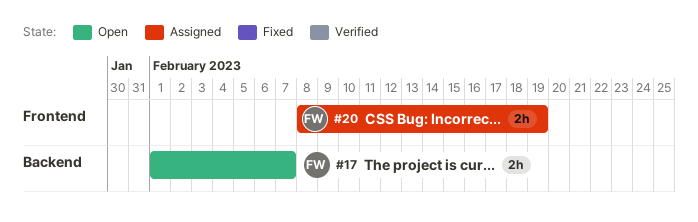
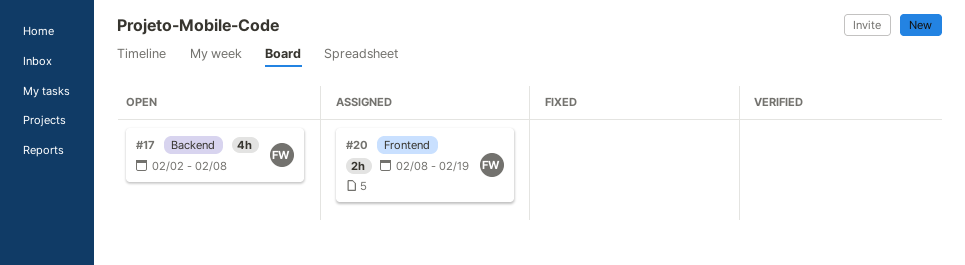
#17, estimate: 2h -> 4h
#17, start: Feb 1 -> Feb 2
#17, due: Feb 7 -> Feb 8

